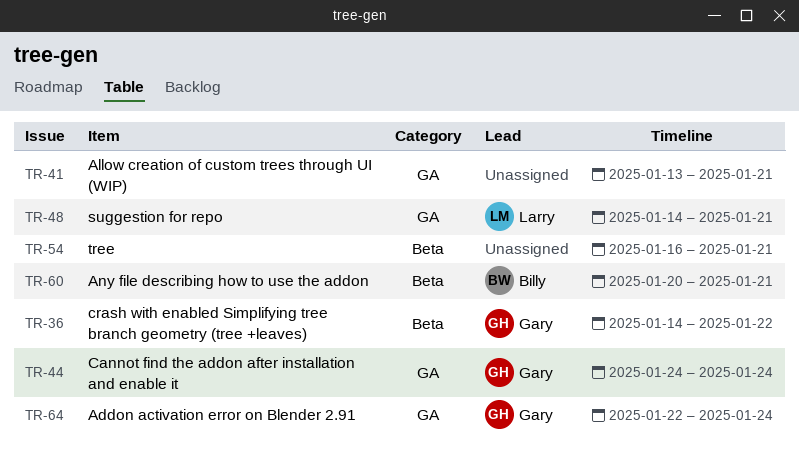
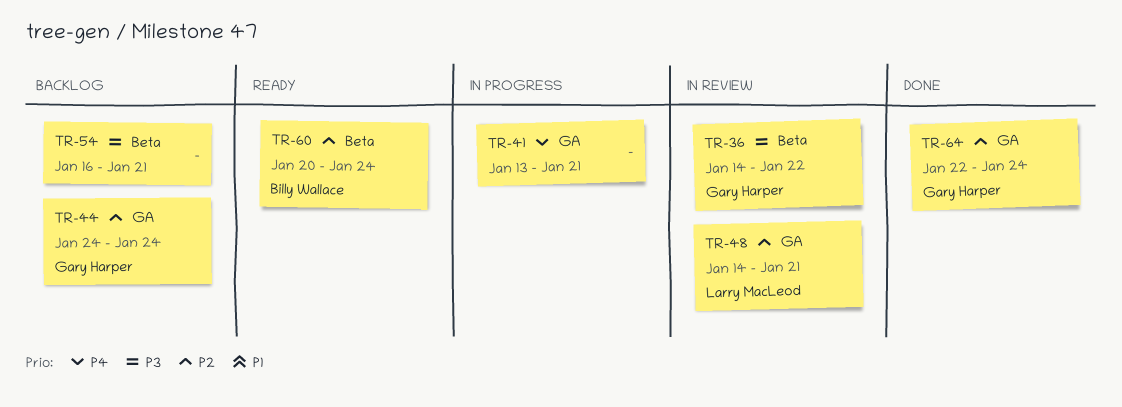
TR-60, due: Jan 21 -> Jan 24

